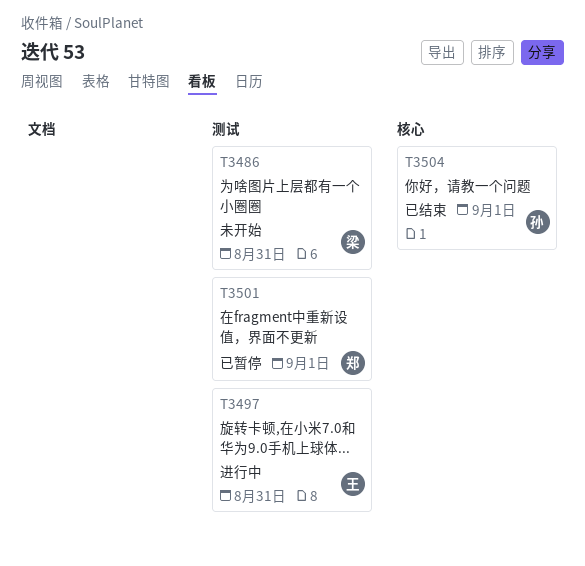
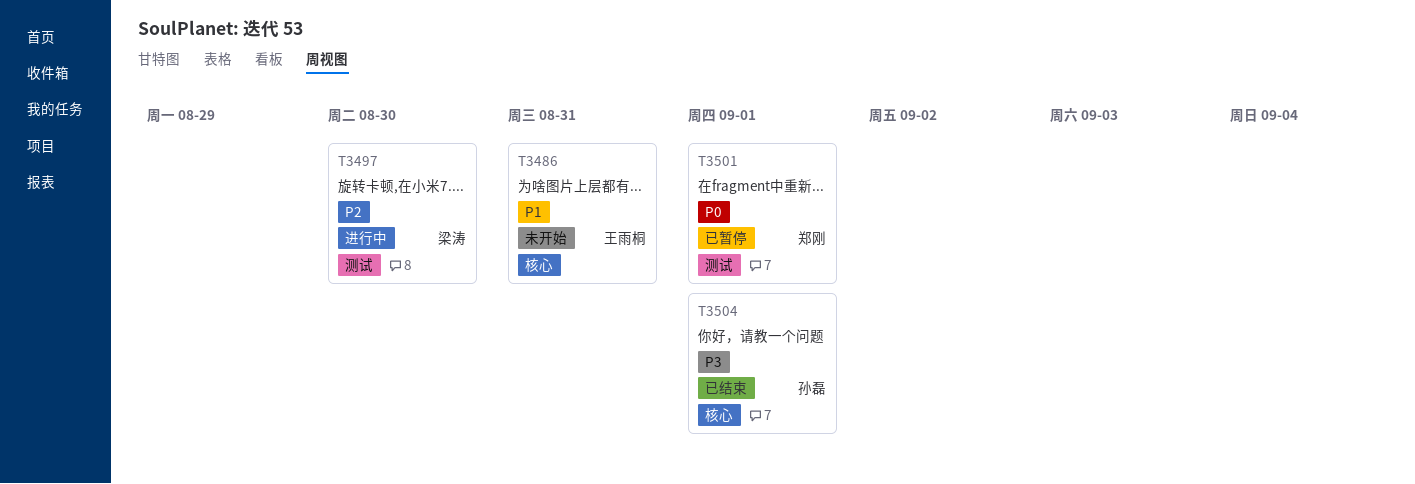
T3486, owner: 梁涛 -> 王雨桐
T3486, label: 测试 -> 核心
T3497, owner: 王雨桐 -> 梁涛
T3497, due: Aug 31 -> Aug 30

